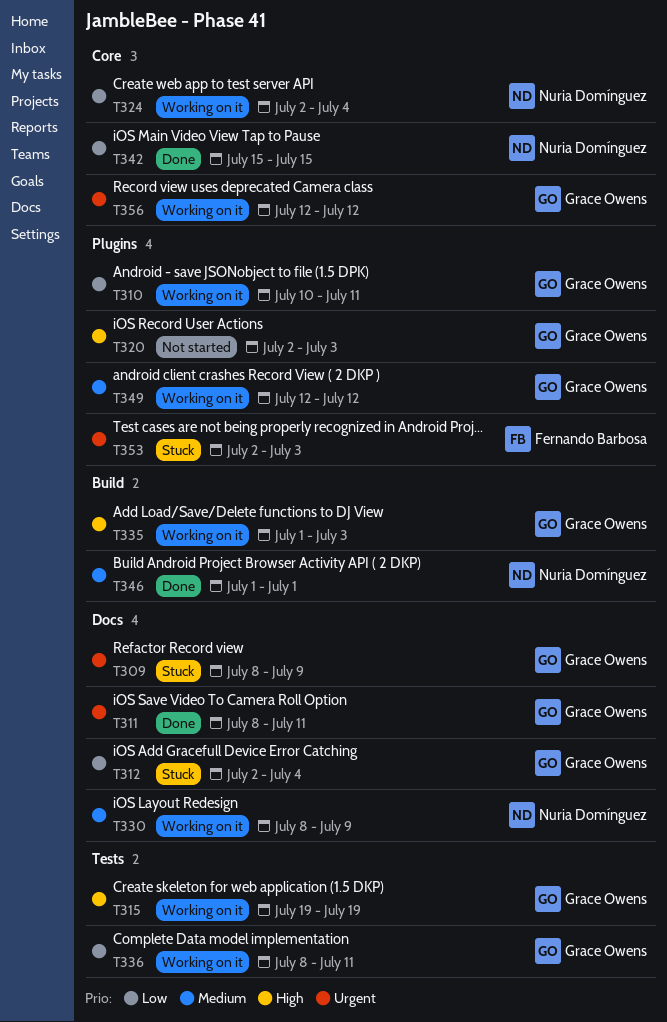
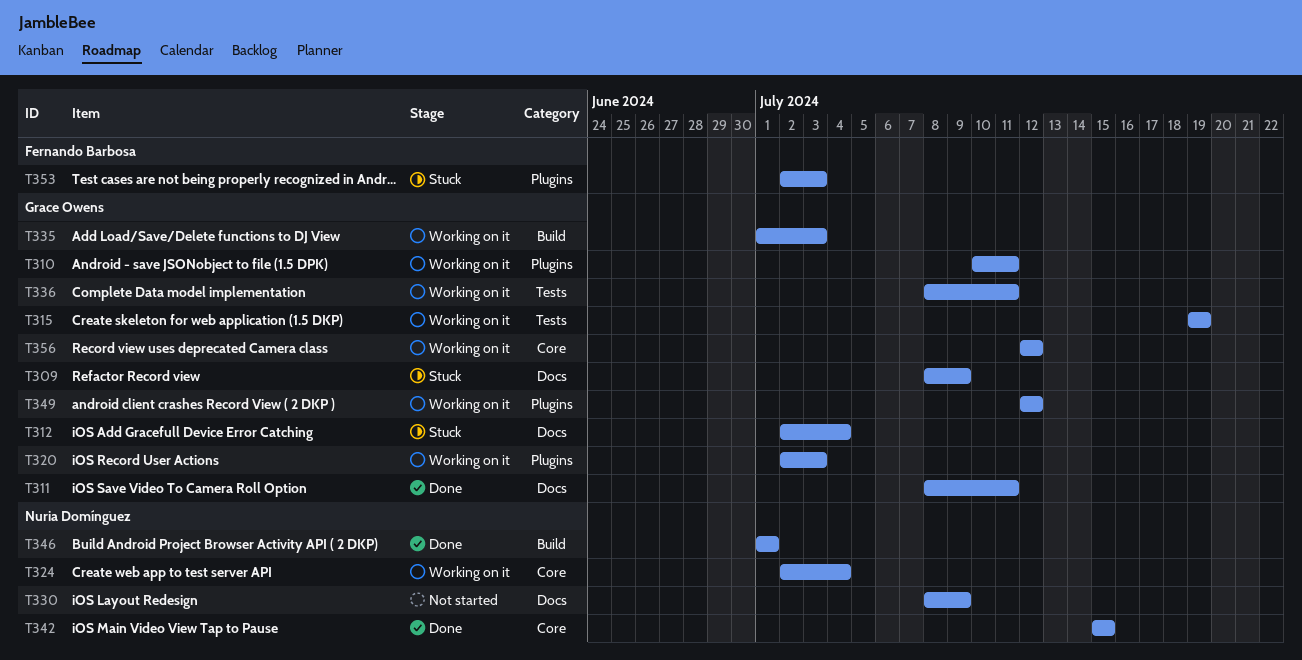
T320, status: Not started -> Working on it
T330, status: Working on it -> Not started

